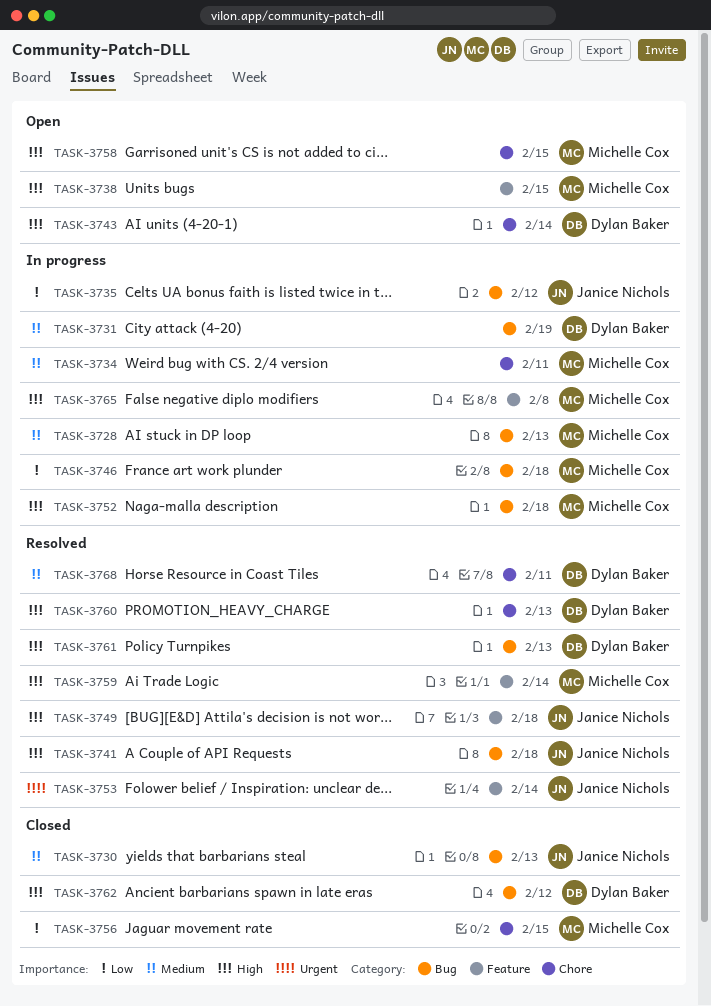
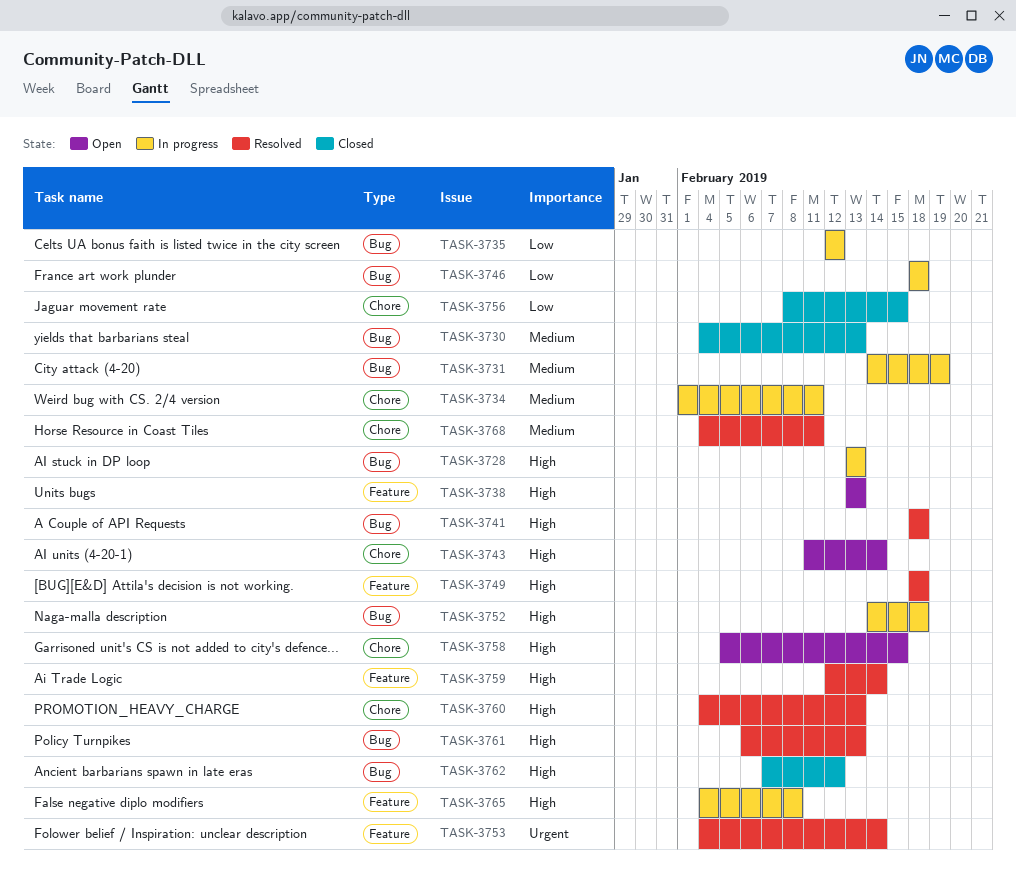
TASK-3728, priority: Medium -> High
TASK-3738, due: Feb 15 -> Feb 13

